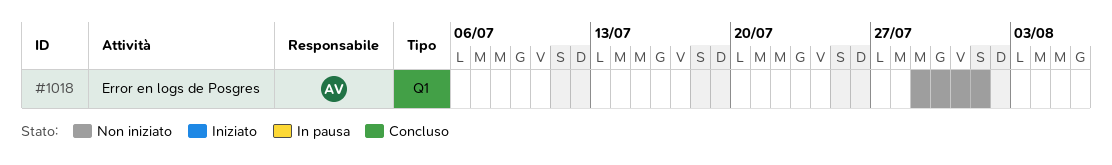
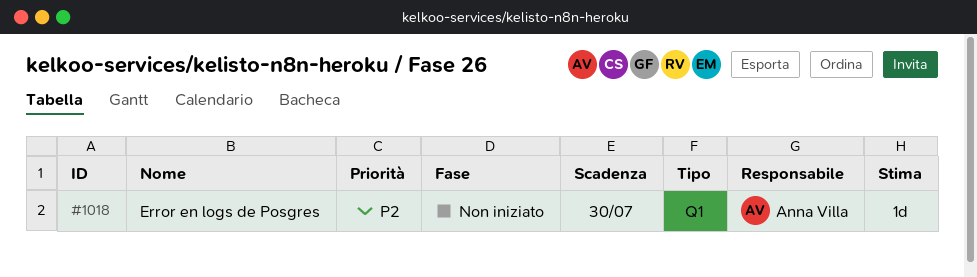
#1018, due: Aug 1 -> Jul 30

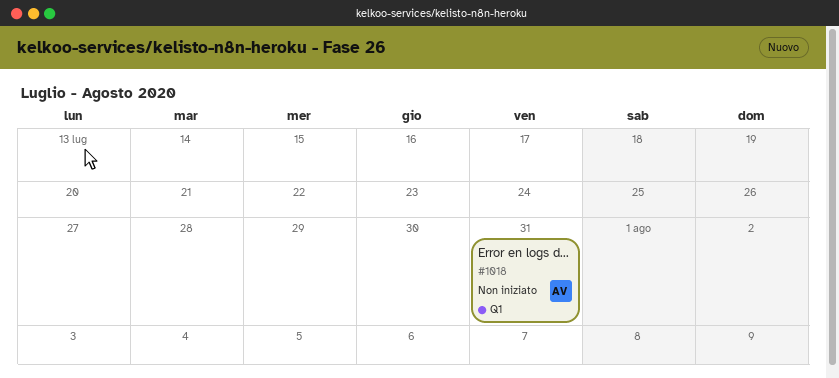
#1018, due: Jul 30 -> Jul 31

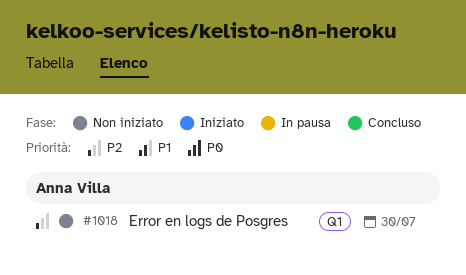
#1018, due: Jul 31 -> Jul 30

